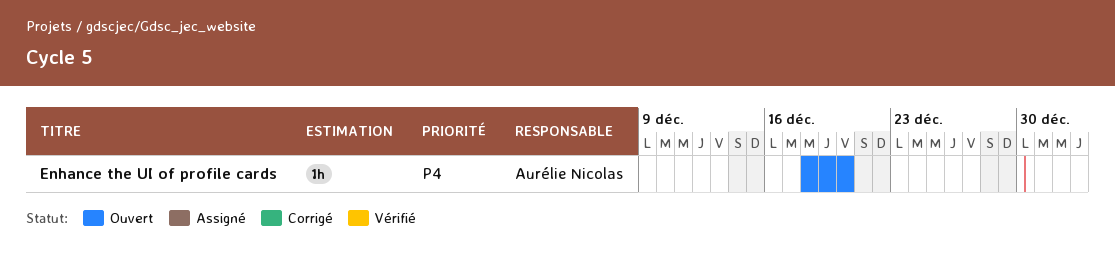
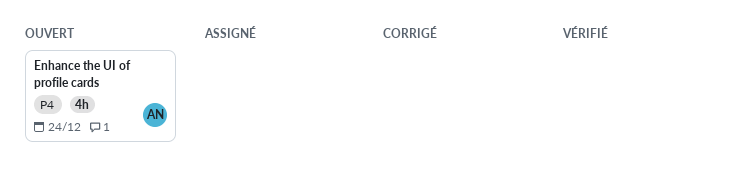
Enhance the UI of profile cards, estimate: 1h -> 4h
Enhance the UI of profile cards, due: Dec 20 -> Dec 24

